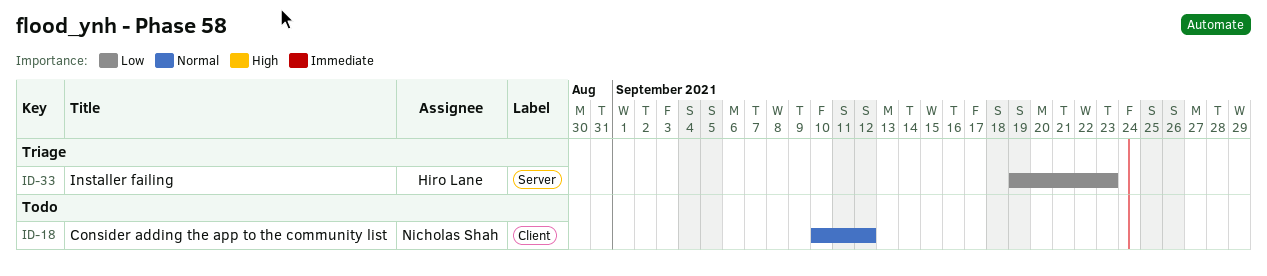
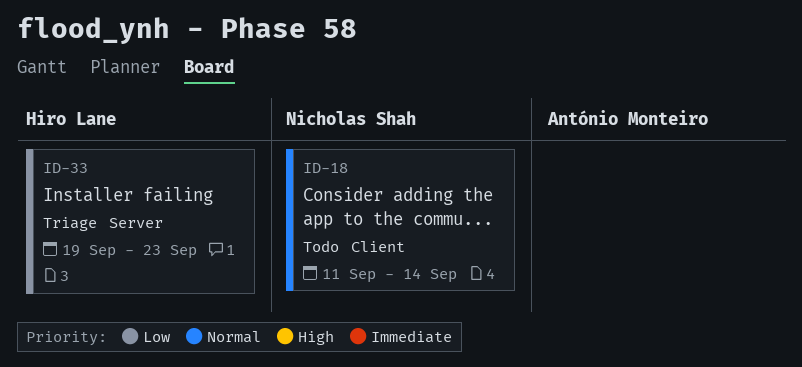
ID-18, start: Sep 10 -> Sep 11
ID-18, due: Sep 12 -> Sep 14

